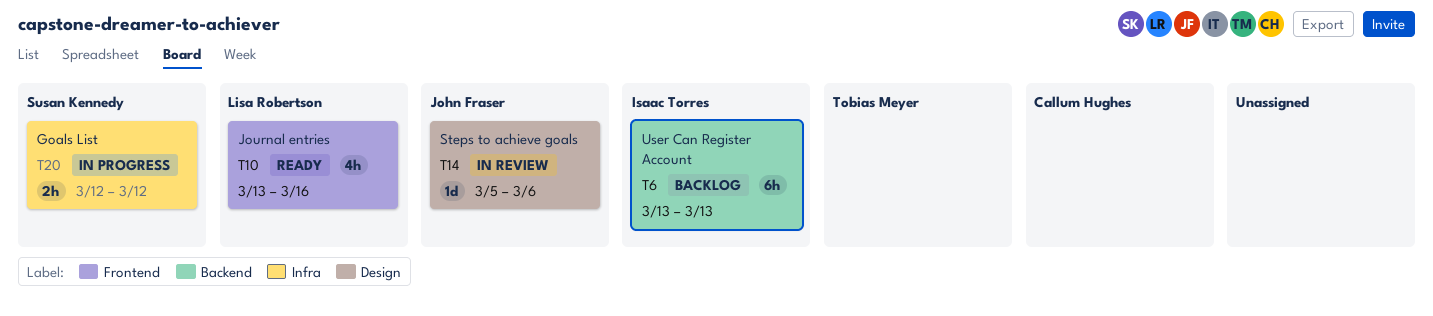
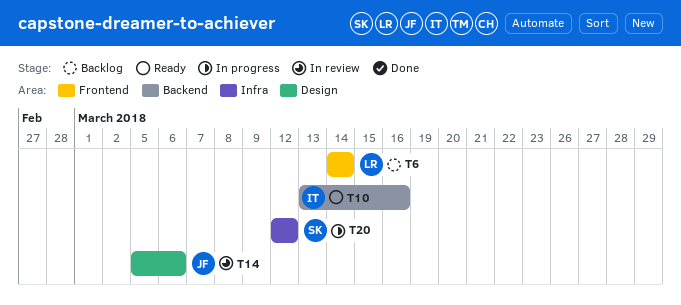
T6, owner: Isaac Torres -> Lisa Robertson
T6, label: Backend -> Frontend
T6, start: Mar 13 -> Mar 14
T6, due: Mar 13 -> Mar 14
T10, owner: Lisa Robertson -> Isaac Torres
T10, label: Frontend -> Backend

